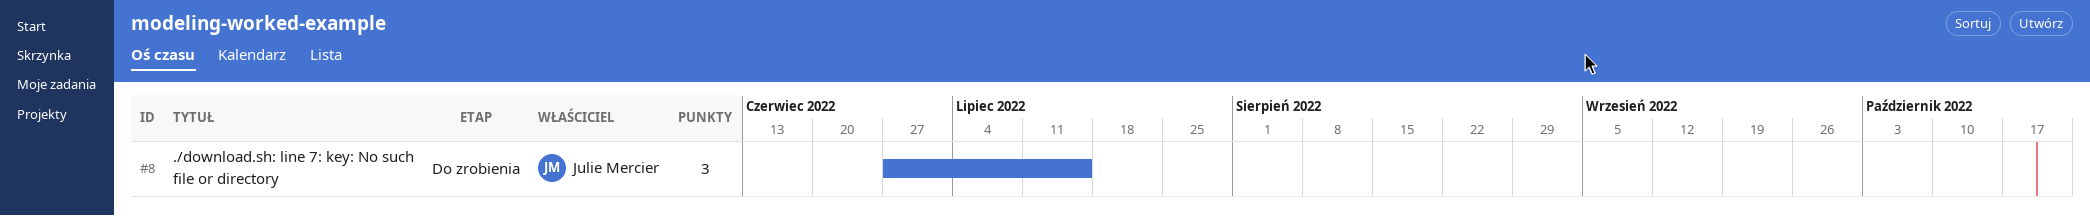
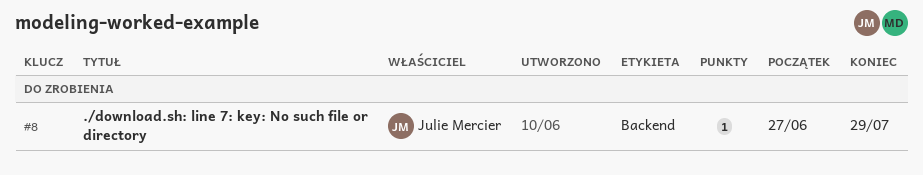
#8, estimate: 3 -> 1
#8, due: Jul 15 -> Jul 29

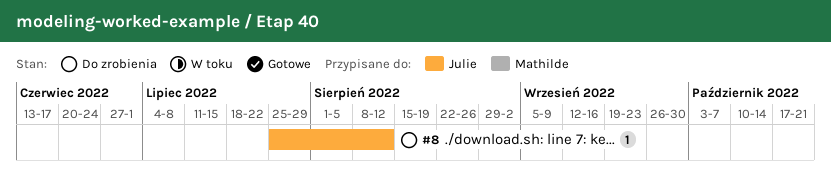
#8, start: Jun 27 -> Jul 25
#8, due: Jul 29 -> Aug 12

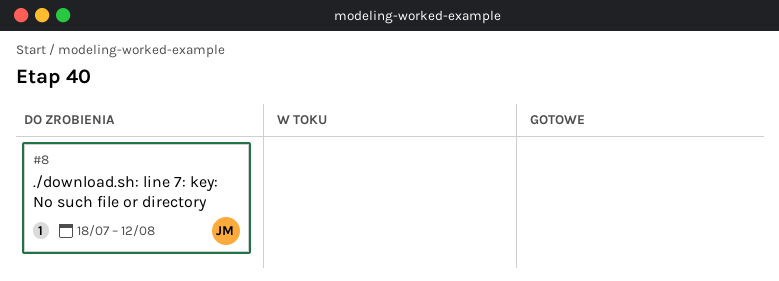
#8, start: Jul 25 -> Jul 18

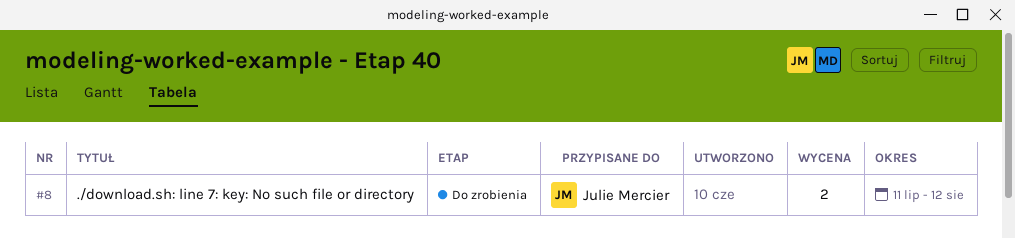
#8, estimate: 1 -> 2
#8, start: Jul 18 -> Jul 11

